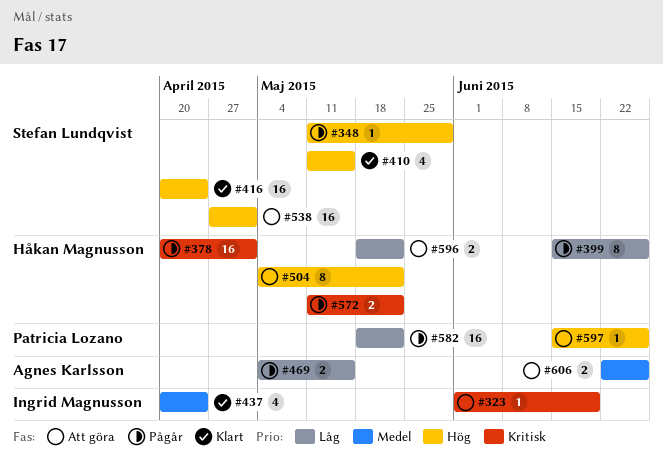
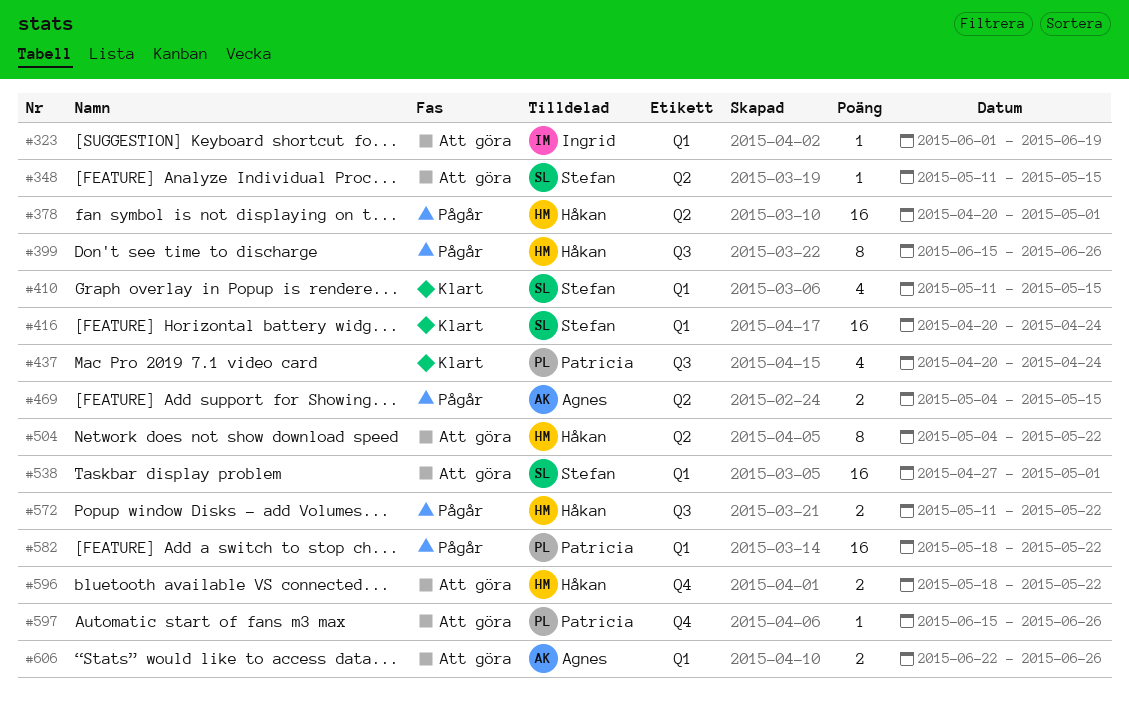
#348, status: Pågår -> Att göra
#348, due: May 29 -> May 15
#437, owner: Ingrid Magnusson -> Patricia Lozano

